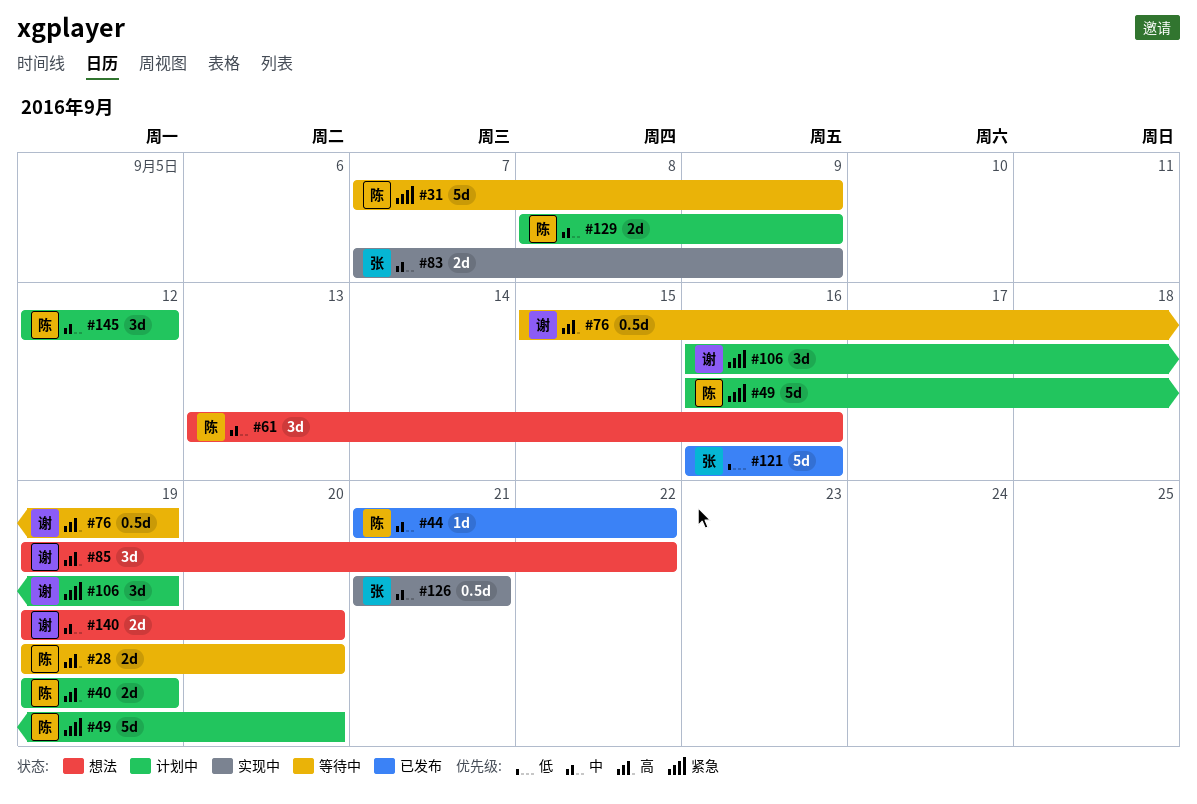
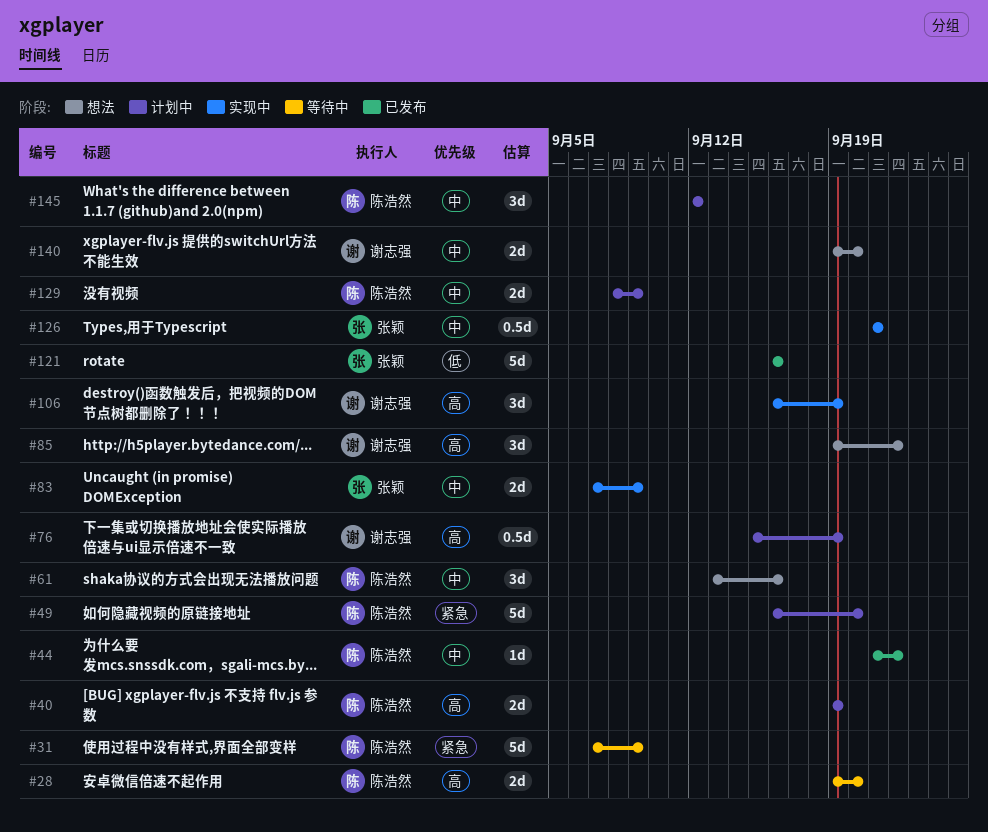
#76, status: 等待中 -> 计划中
#106, status: 计划中 -> 实现中
#106, priority: 紧急 -> 高

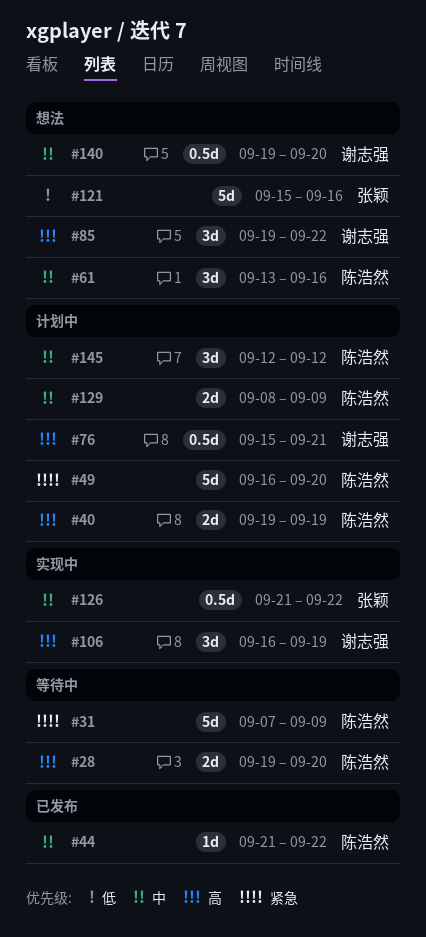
#76, due: Sep 19 -> Sep 21
#83: present -> none
#121, status: 已发布 -> 想法
#121, start: Sep 16 -> Sep 15
#126, due: Sep 21 -> Sep 22
#140, estimate: 2d -> 0.5d

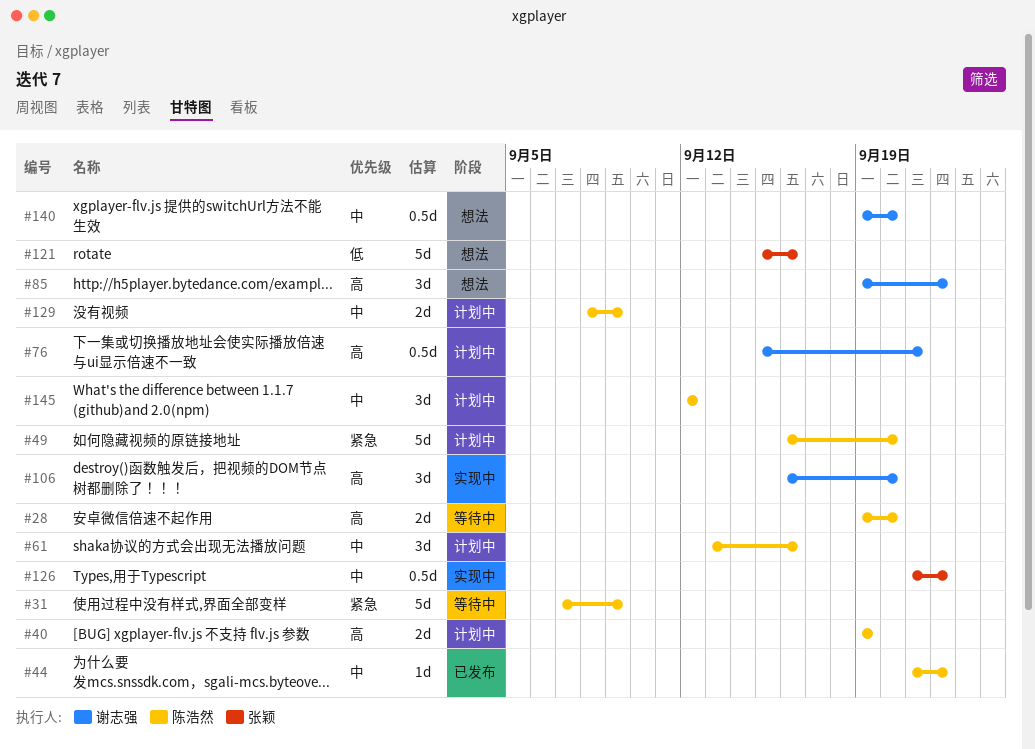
#61, status: 想法 -> 计划中
#106, due: Sep 19 -> Sep 20

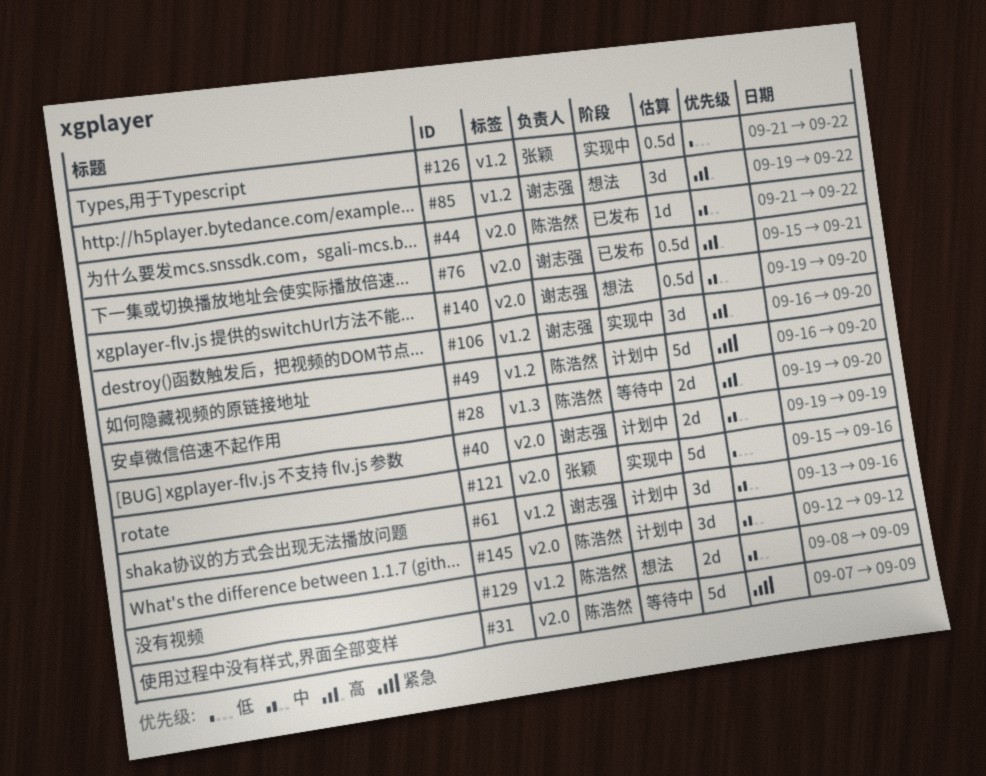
#40, owner: 陈浩然 -> 谢志强
#40, priority: 高 -> 中
#61, owner: 陈浩然 -> 谢志强
#76, status: 计划中 -> 已发布
#121, status: 想法 -> 实现中
#126, priority: 中 -> 低
#129, status: 计划中 -> 想法

